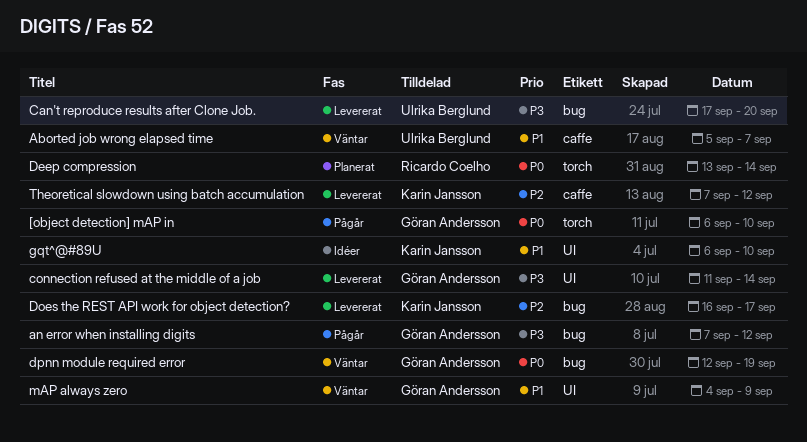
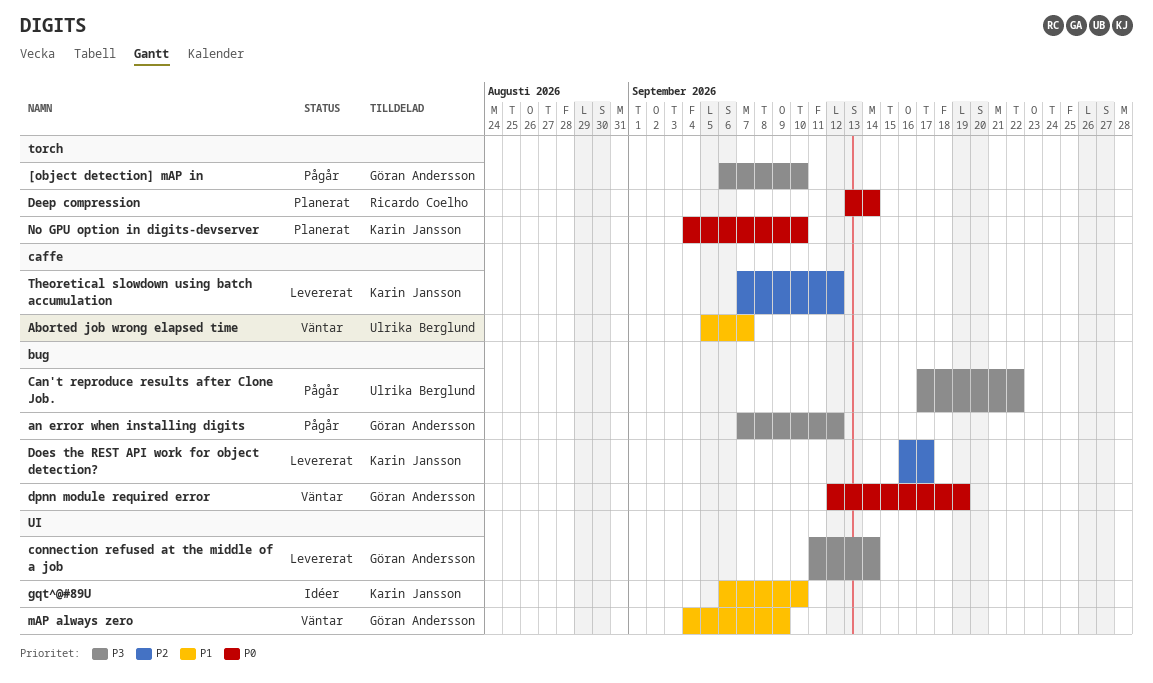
[object detection] mAP in, priority: P0 -> P3
Can't reproduce results after Clone Job., status: Levererat -> Pågår
Can't reproduce results after Clone Job., due: Sep 20 -> Sep 22
No GPU option in digits-devserver: none -> present

